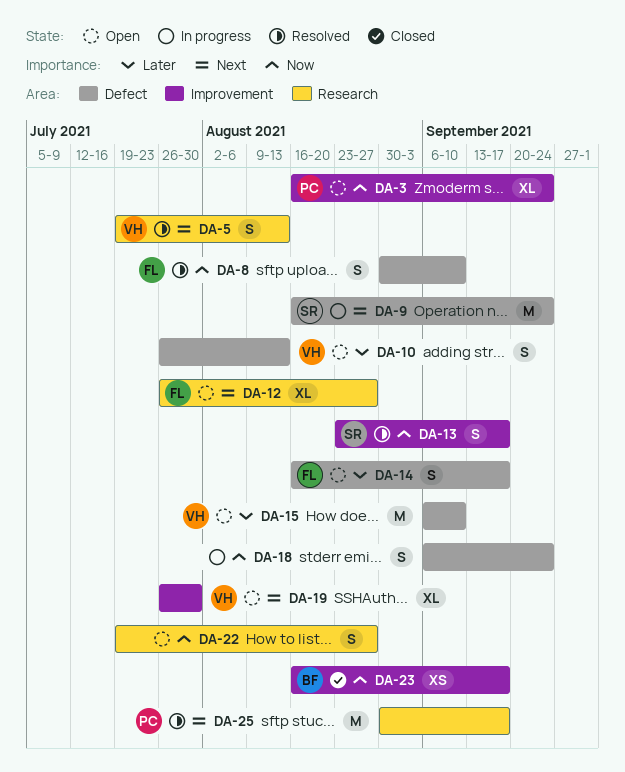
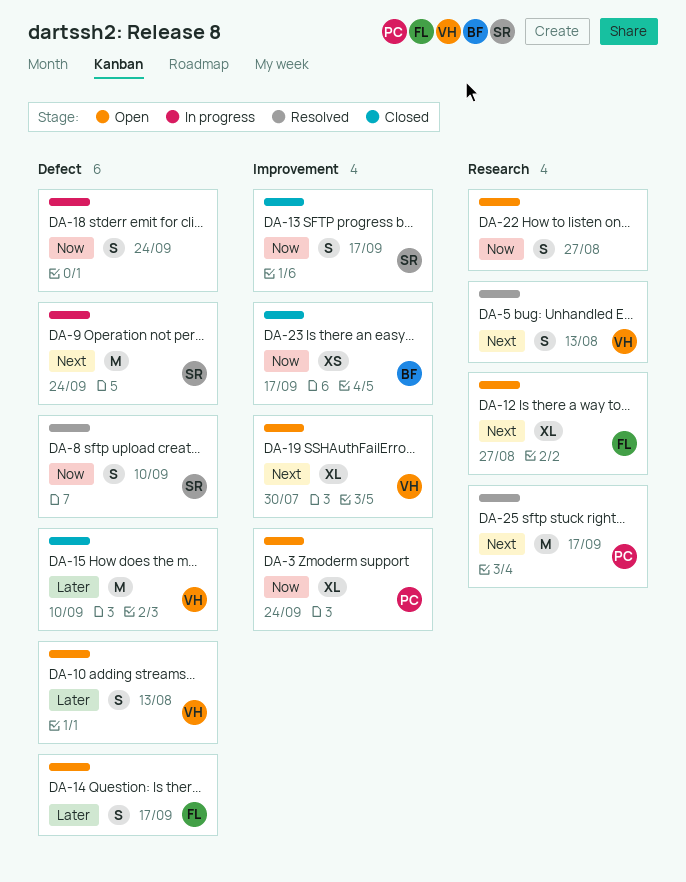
DA-8, owner: FL -> SR
DA-13, status: Resolved -> Closed
DA-15, status: Open -> Closed

